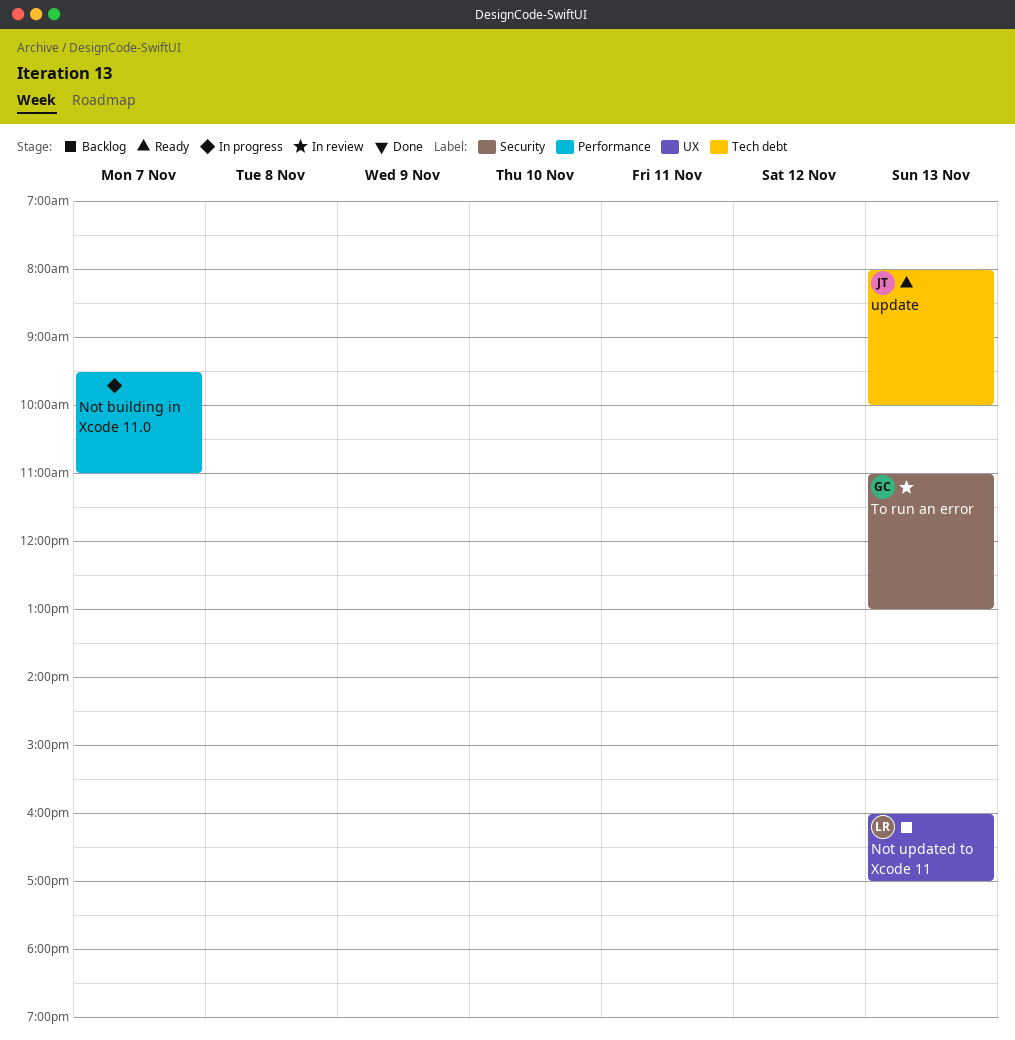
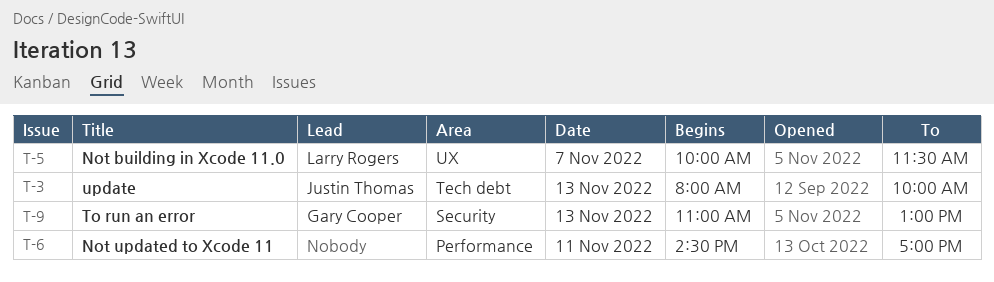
Not building in Xcode 11.0, owner: none -> Larry Rogers
Not building in Xcode 11.0, label: Performance -> UX
Not building in Xcode 11.0, begins: 09:30 -> 10:00
Not building in Xcode 11.0, ends: 11:00 -> 11:30
Not updated to Xcode 11, owner: Larry Rogers -> none
Not updated to Xcode 11, label: UX -> Performance
Not updated to Xcode 11, day: Nov 13 -> Nov 11
Not updated to Xcode 11, begins: 16:00 -> 14:30

